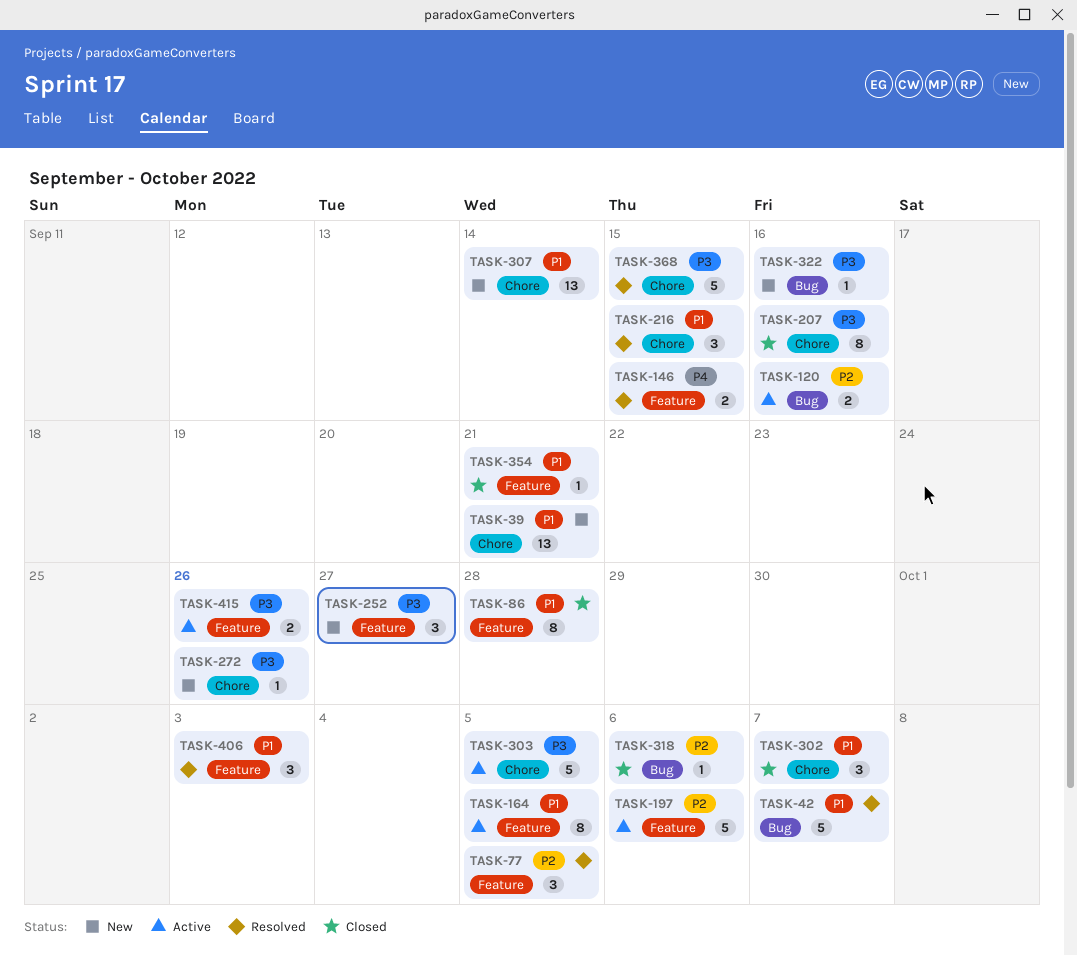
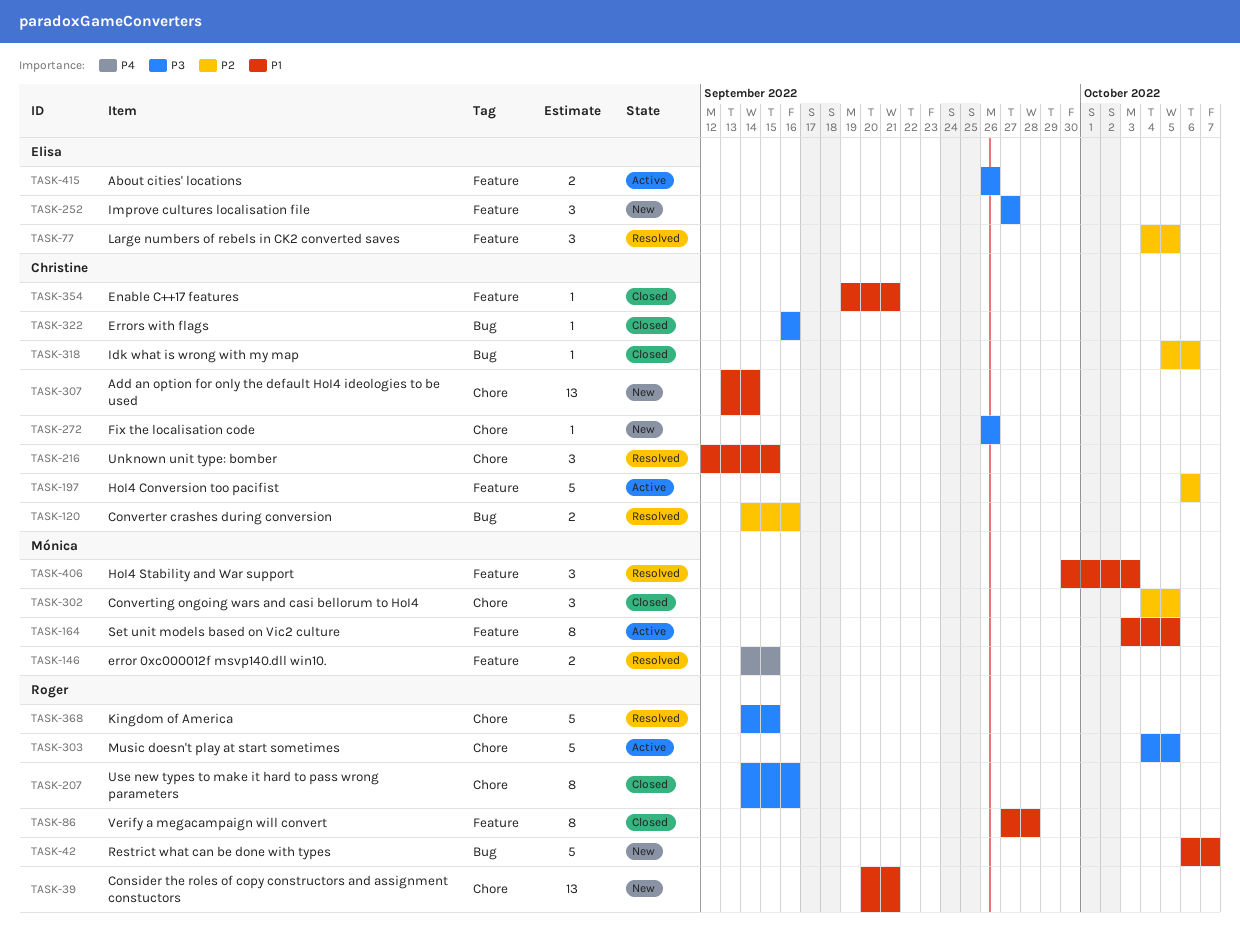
TASK-42, status: Resolved -> New
TASK-120, status: Active -> Resolved
TASK-302, priority: P1 -> P2
TASK-302, due: Oct 7 -> Oct 5
TASK-322, status: New -> Closed

